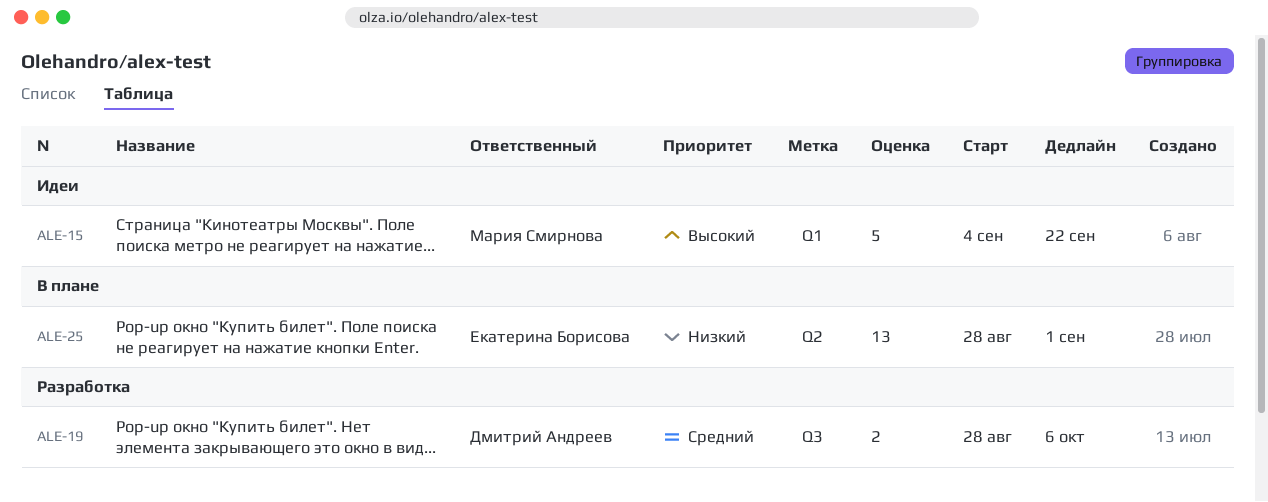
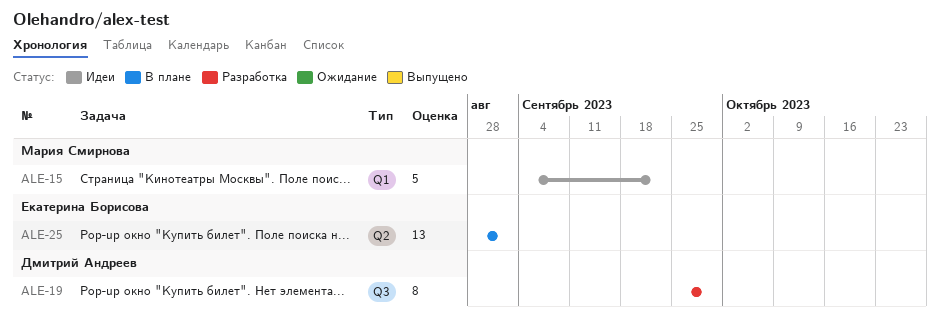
ALE-19, estimate: 2 -> 8
ALE-19, start: Aug 28 -> Sep 25
ALE-19, due: Oct 6 -> Sep 29

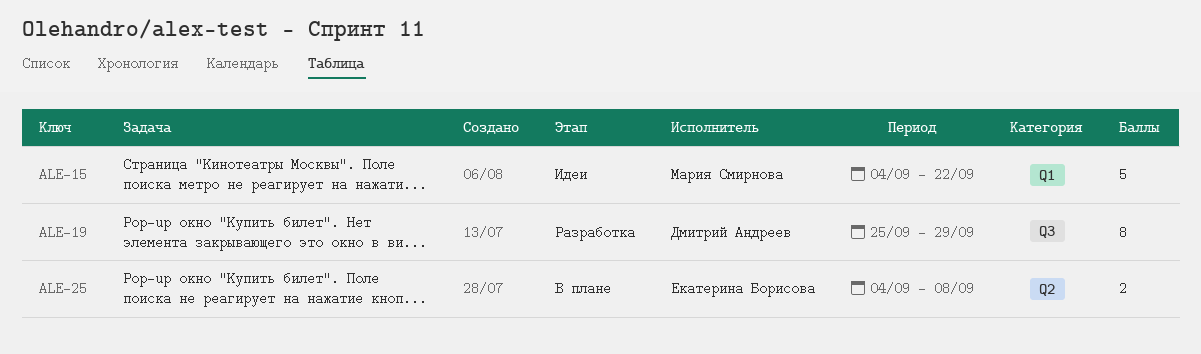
ALE-25, estimate: 13 -> 2
ALE-25, start: Aug 28 -> Sep 4
ALE-25, due: Sep 1 -> Sep 8

